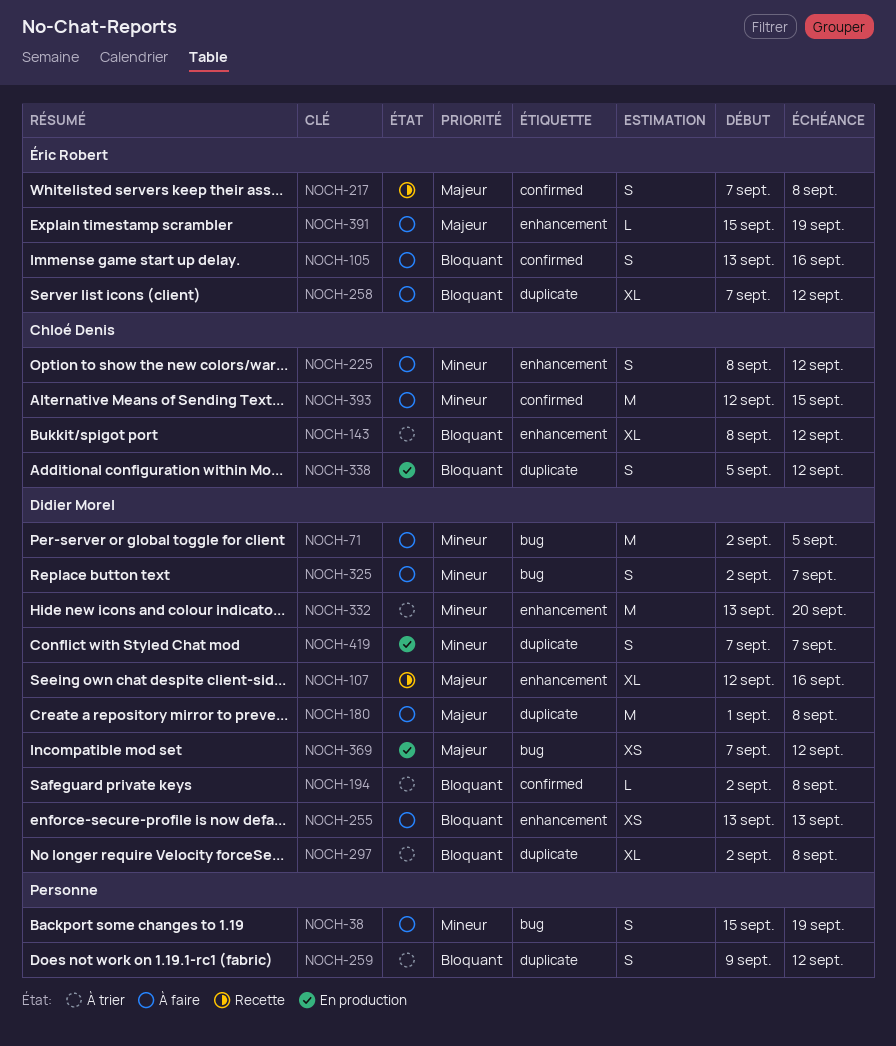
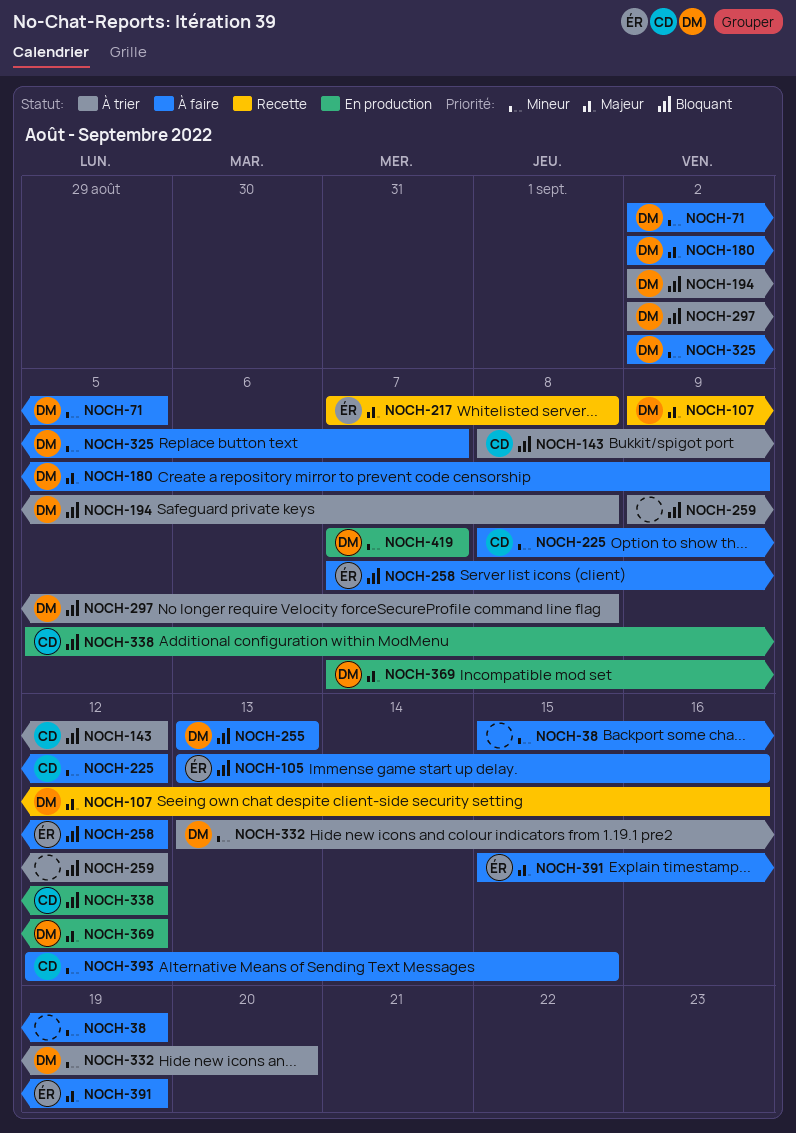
NOCH-107, start: Sep 12 -> Sep 9
NOCH-180, start: Sep 1 -> Sep 2
NOCH-180, due: Sep 8 -> Sep 9

